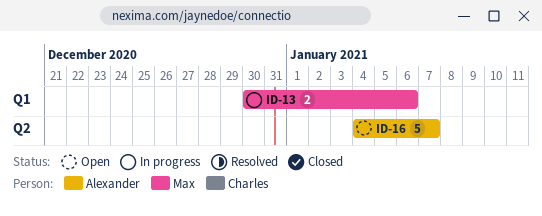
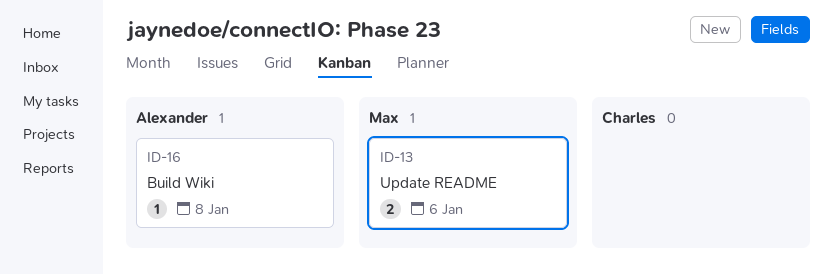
ID-16, estimate: 5 -> 1
ID-16, due: Jan 7 -> Jan 8

